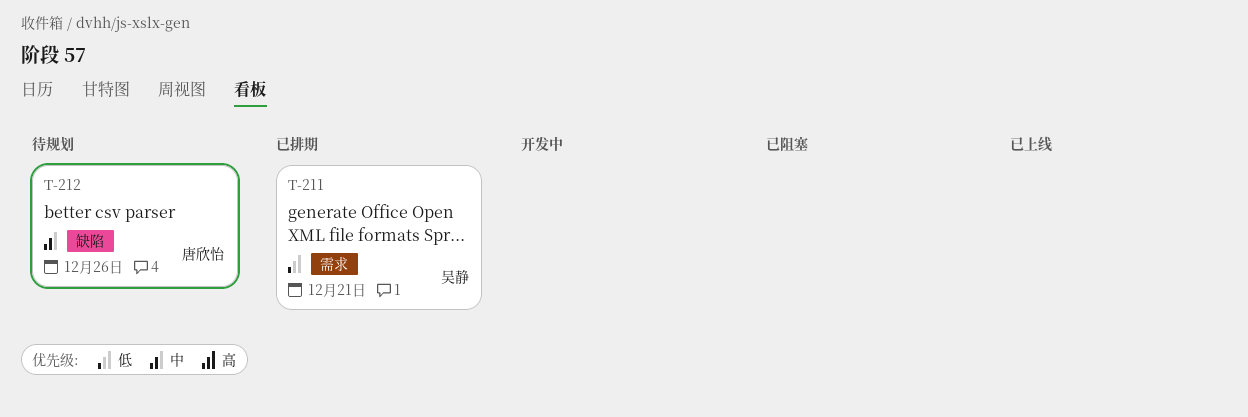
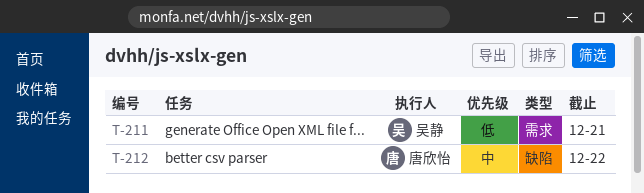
T-212, due: Dec 26 -> Dec 22

